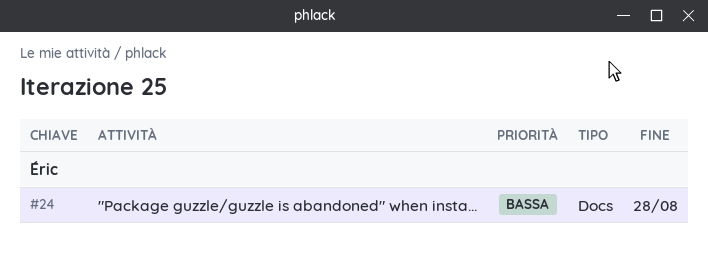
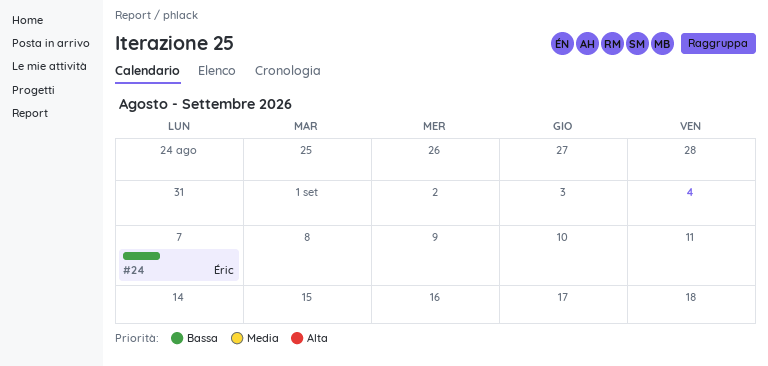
#24, due: Aug 28 -> Sep 7

